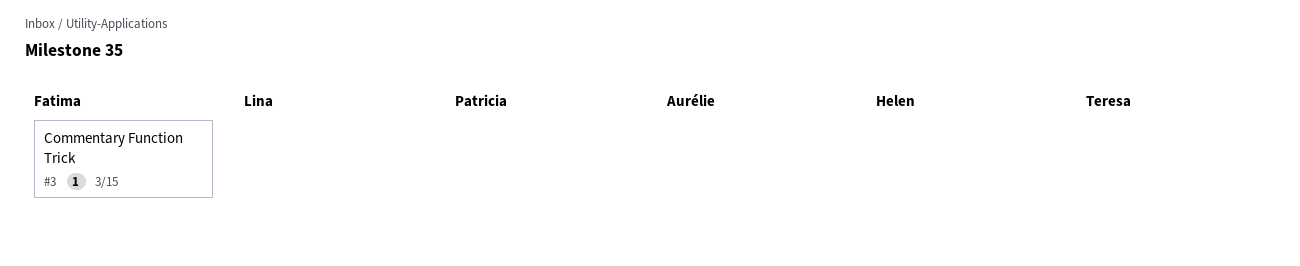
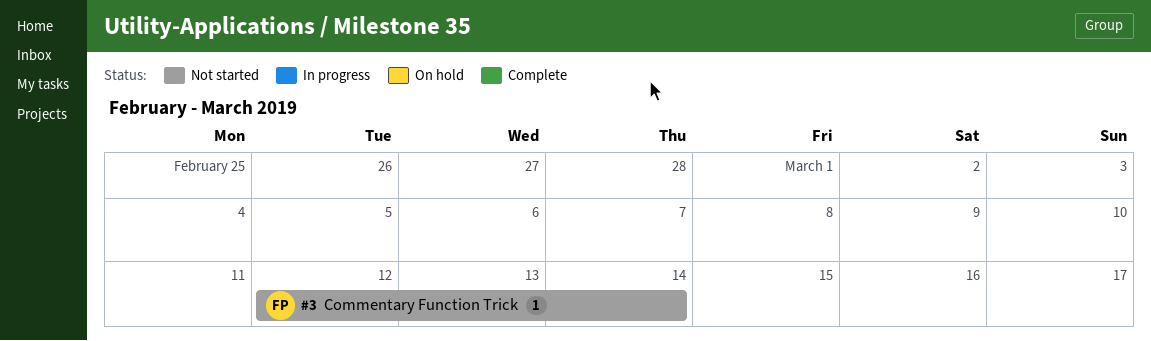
#3, due: Mar 15 -> Mar 14

